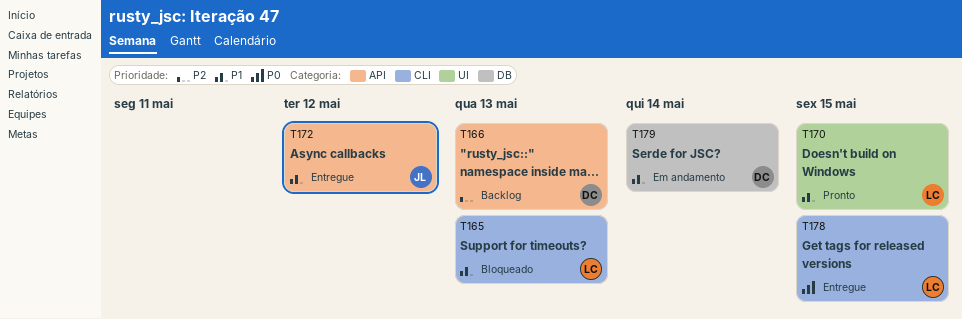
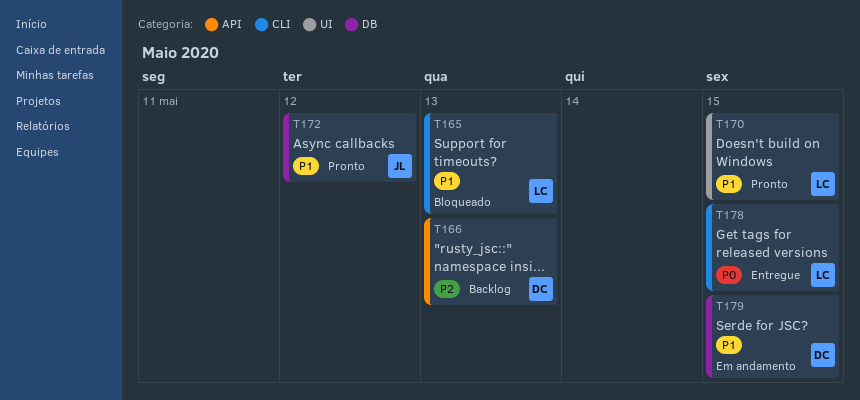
T172, status: Entregue -> Pronto
T172, label: API -> DB
T179, due: May 14 -> May 15

